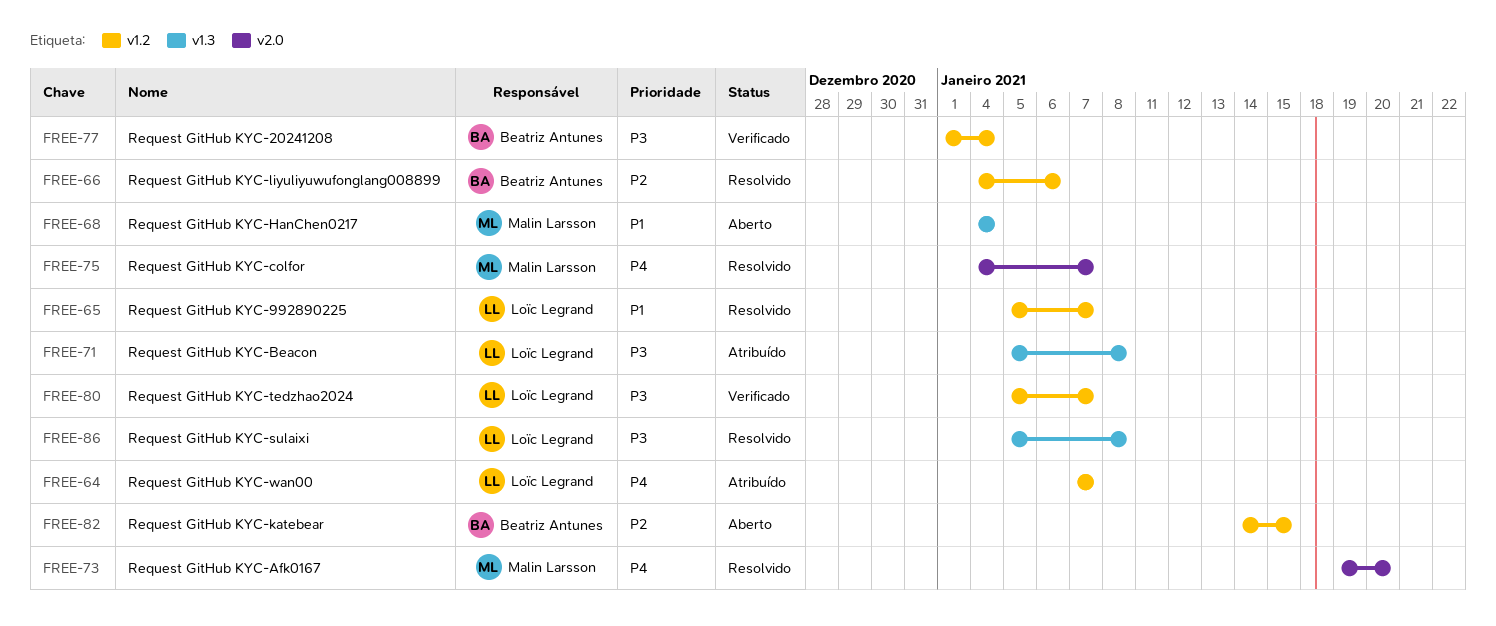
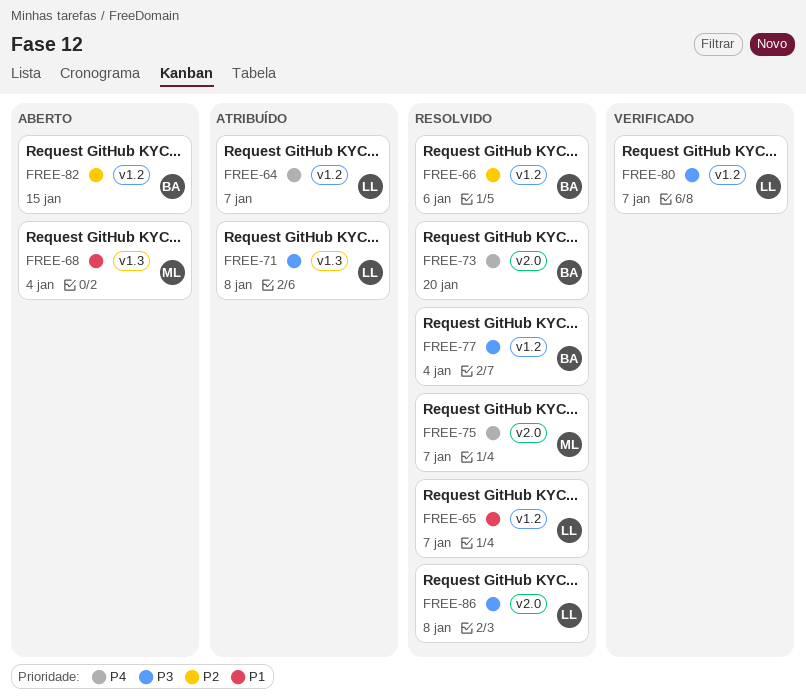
FREE-73, owner: Malin Larsson -> Beatriz Antunes
FREE-77, status: Verificado -> Resolvido
FREE-86, label: v1.3 -> v2.0

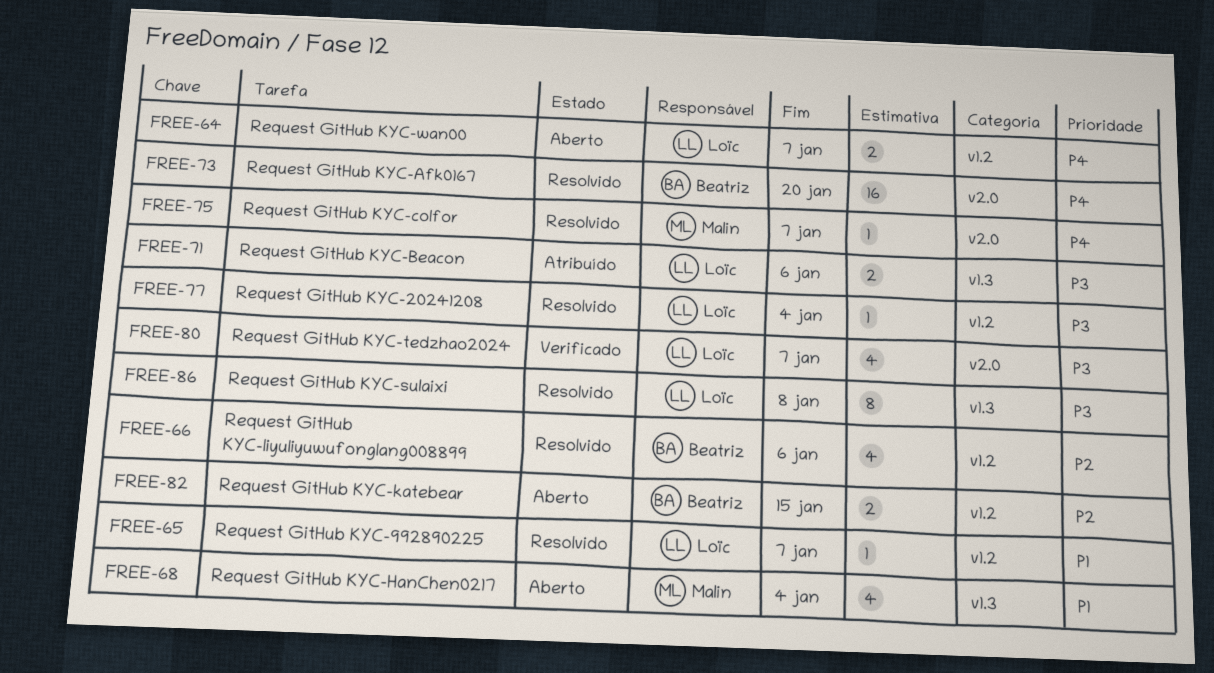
FREE-64, status: Atribuído -> Aberto
FREE-71, due: Jan 8 -> Jan 6
FREE-77, owner: Beatriz -> Loïc
FREE-80, label: v1.2 -> v2.0
FREE-86, label: v2.0 -> v1.3

